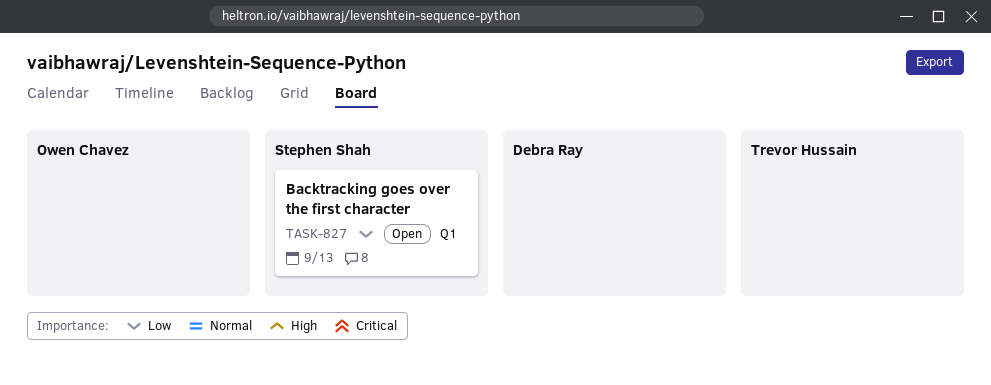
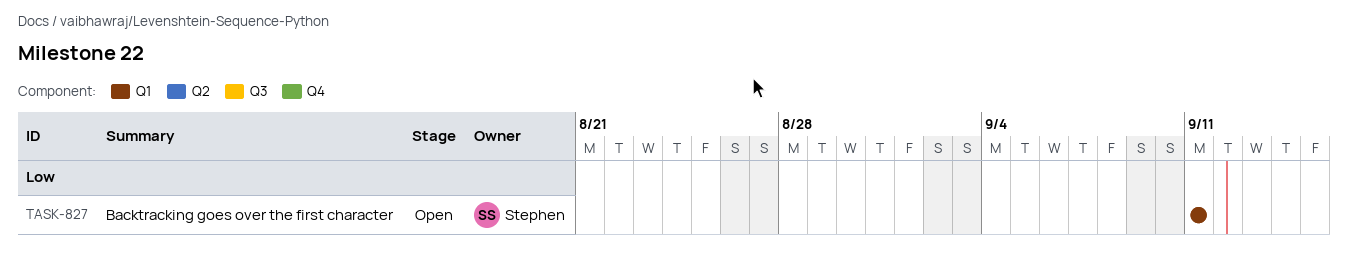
TASK-827, due: Sep 13 -> Sep 11

